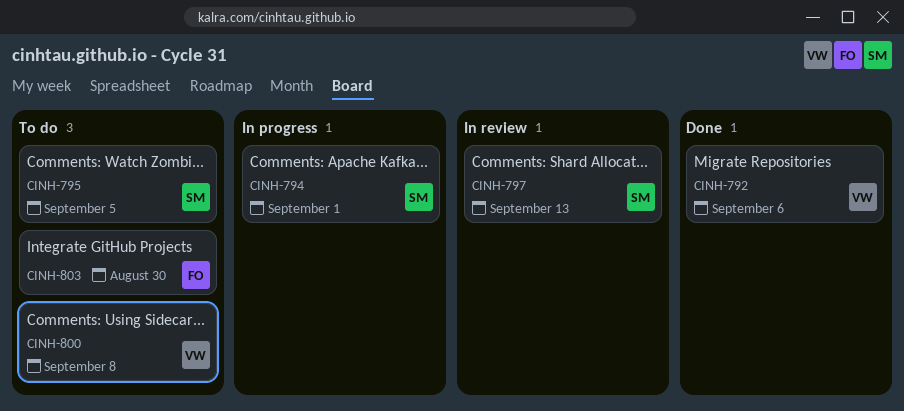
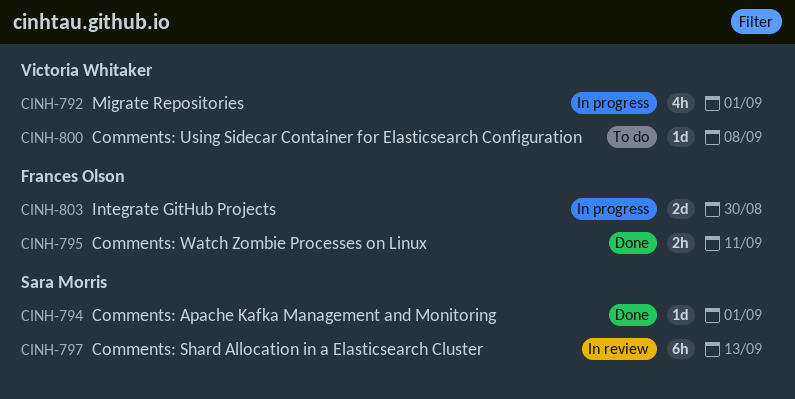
CINH-792, status: Done -> In progress
CINH-792, due: Sep 6 -> Sep 1
CINH-794, status: In progress -> Done
CINH-795, status: To do -> Done
CINH-795, owner: Sara Morris -> Frances Olson
CINH-795, due: Sep 5 -> Sep 11
CINH-803, status: To do -> In progress

